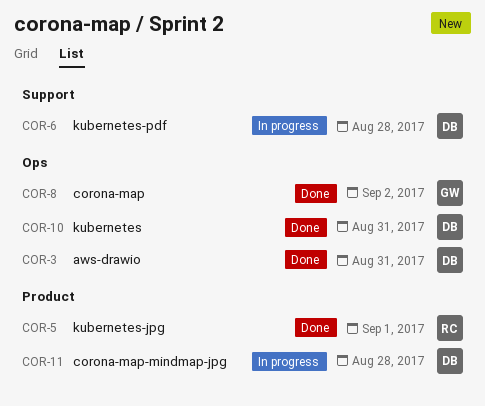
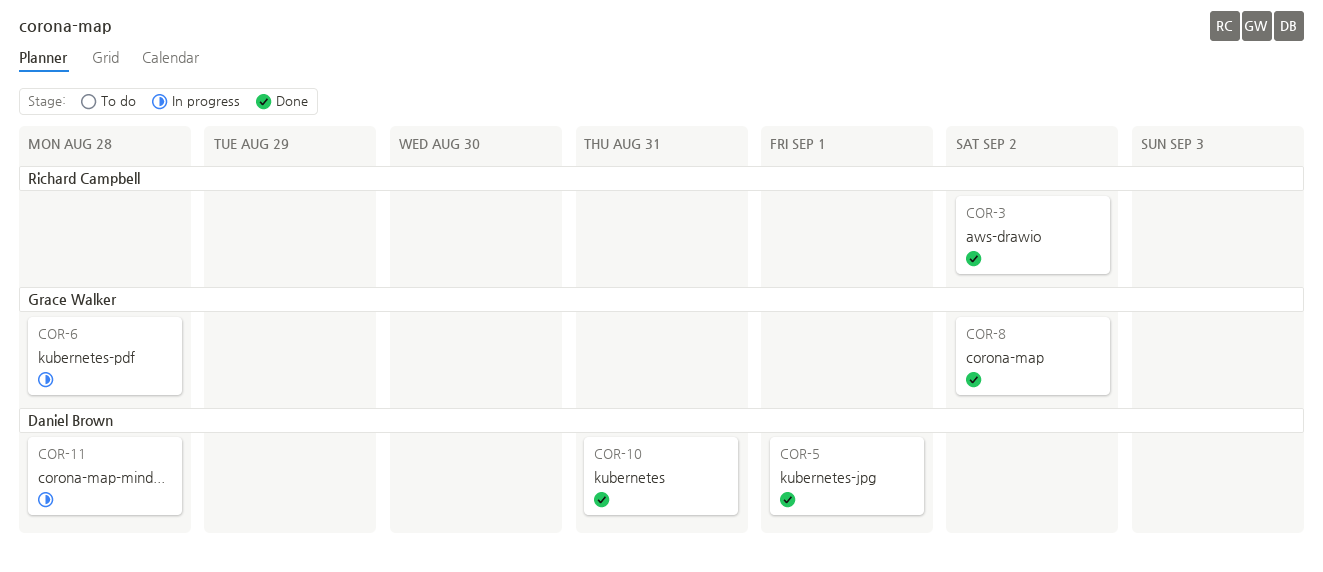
COR-3, owner: Daniel Brown -> Richard Campbell
COR-3, due: Aug 31 -> Sep 2
COR-5, owner: Richard Campbell -> Daniel Brown
COR-6, owner: Daniel Brown -> Grace Walker

